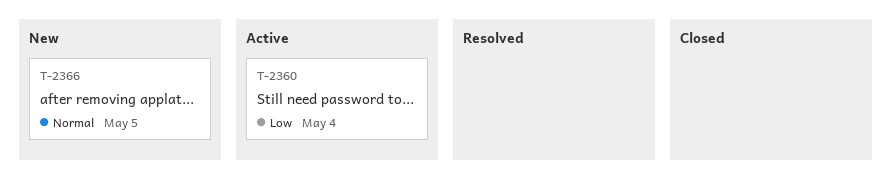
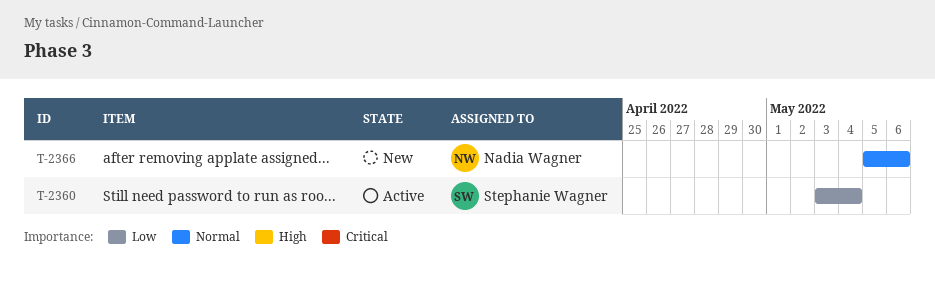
T-2366, due: May 5 -> May 6

